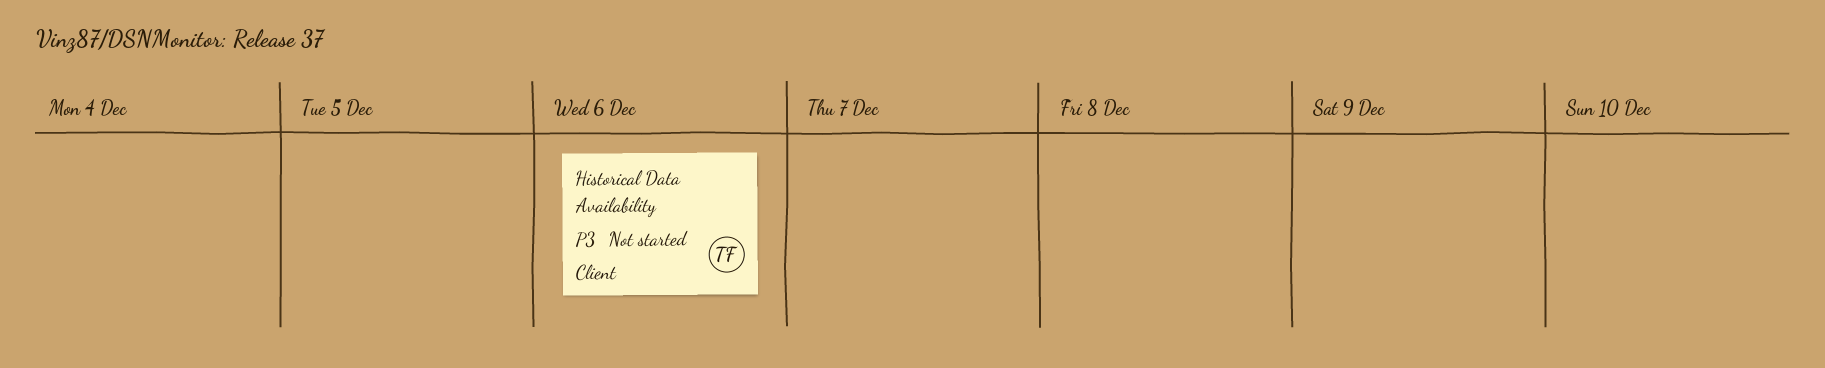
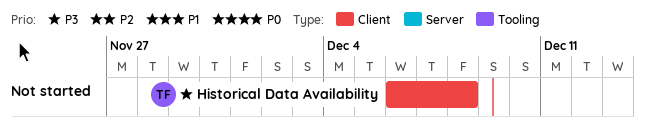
Historical Data Availability, due: Dec 6 -> Dec 8

